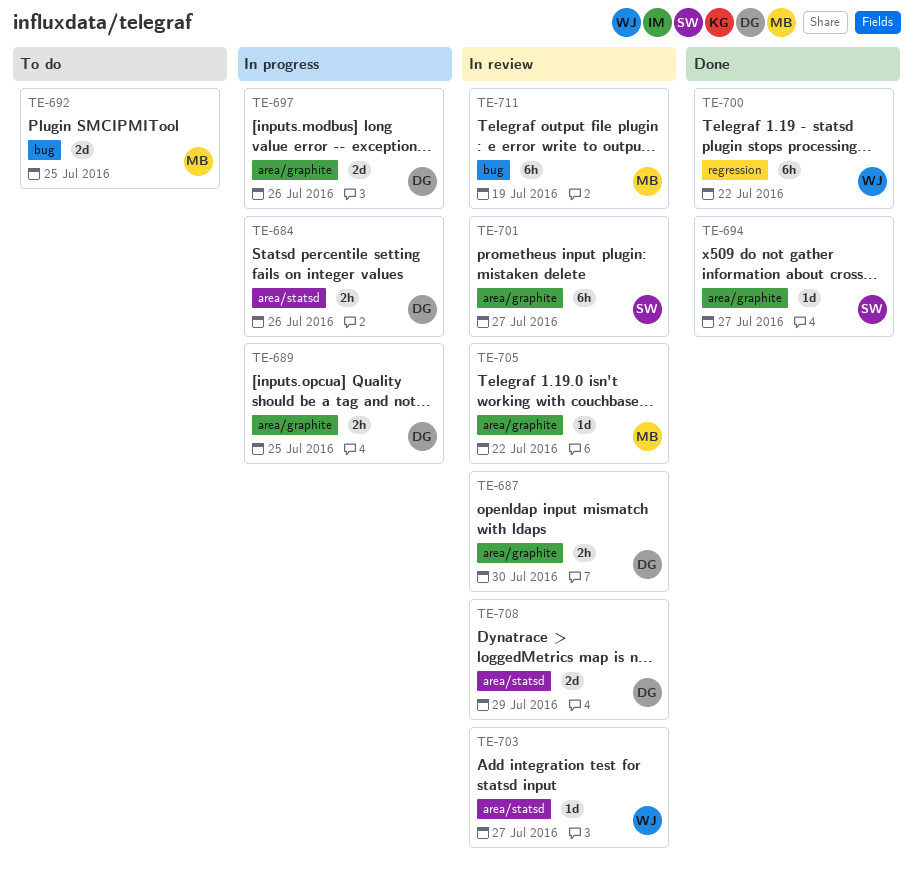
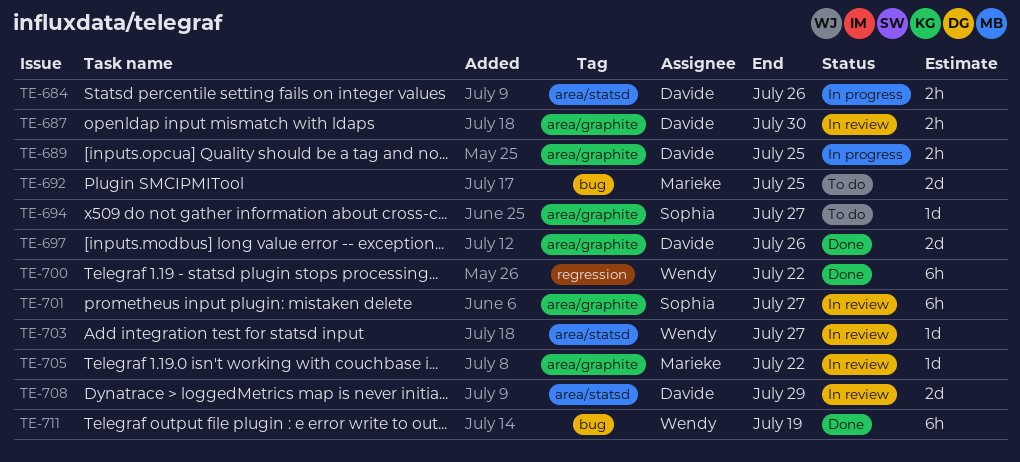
TE-694, status: Done -> To do
TE-697, status: In progress -> Done
TE-711, status: In review -> Done
TE-711, owner: Marieke -> Wendy

